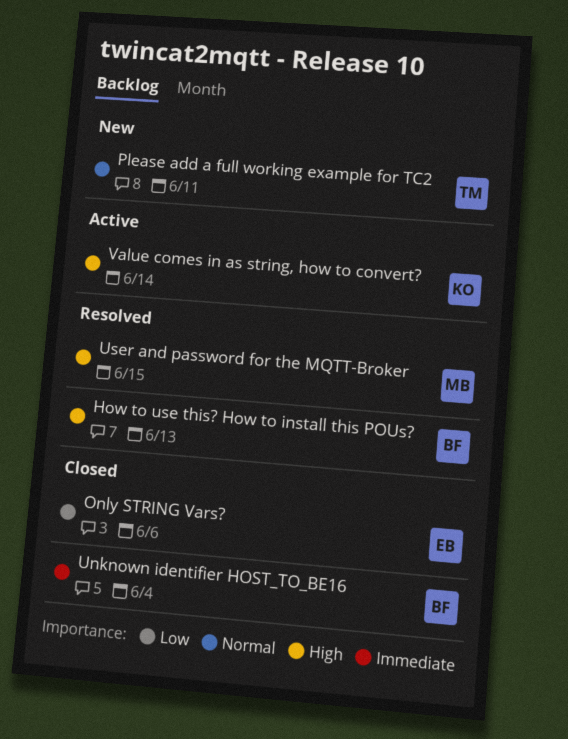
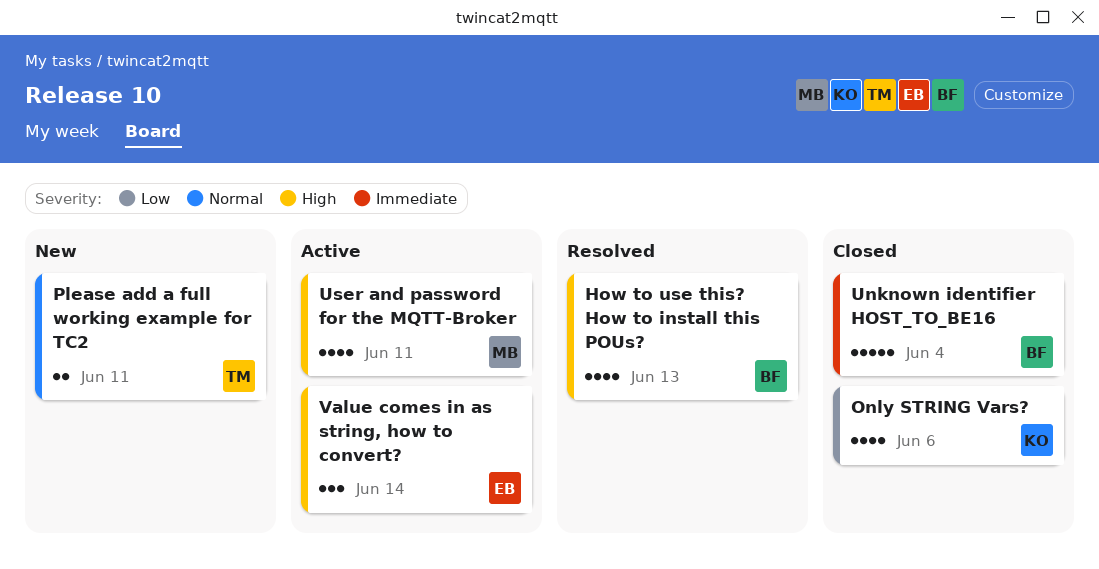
Only STRING Vars?, owner: EB -> KO
User and password for the MQTT-Broker, status: Resolved -> Active
User and password for the MQTT-Broker, due: Jun 15 -> Jun 11
Value comes in as string, how to convert?, owner: KO -> EB

